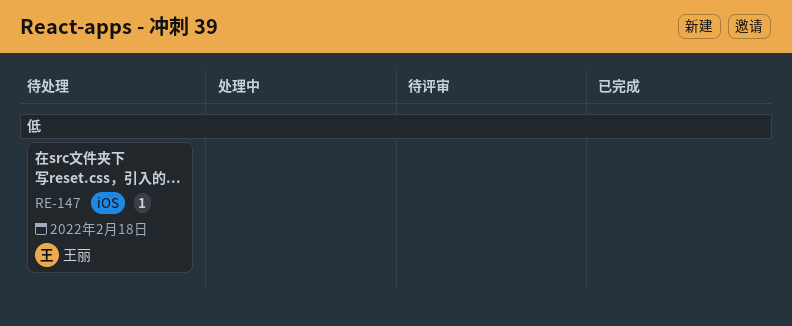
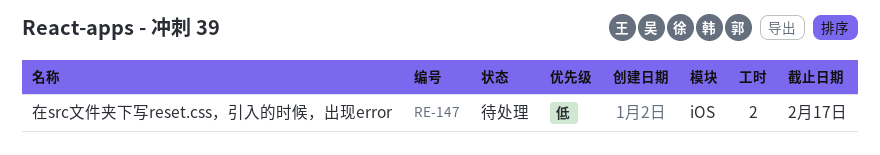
RE-147, estimate: 1 -> 2
RE-147, due: Feb 18 -> Feb 17

